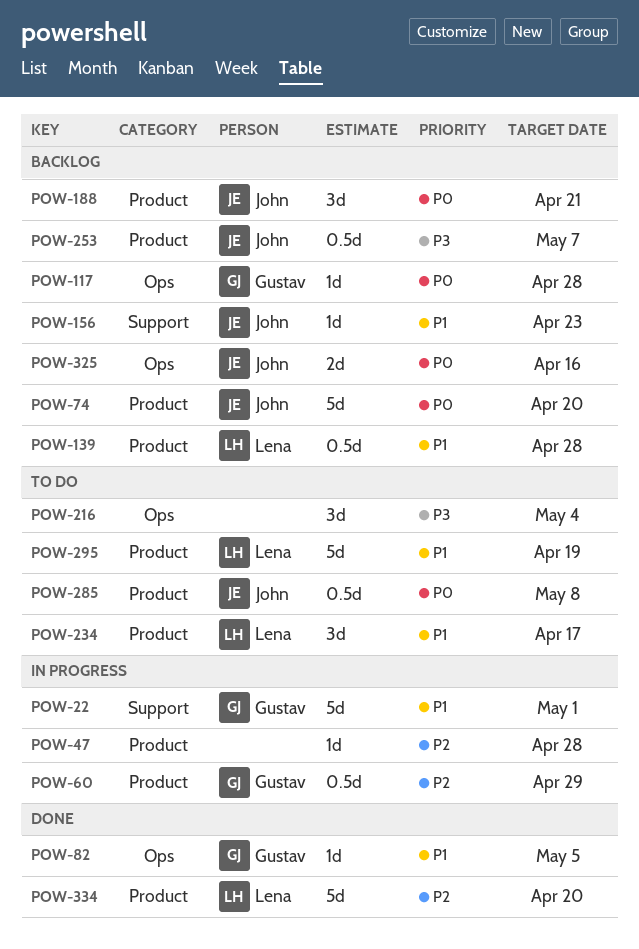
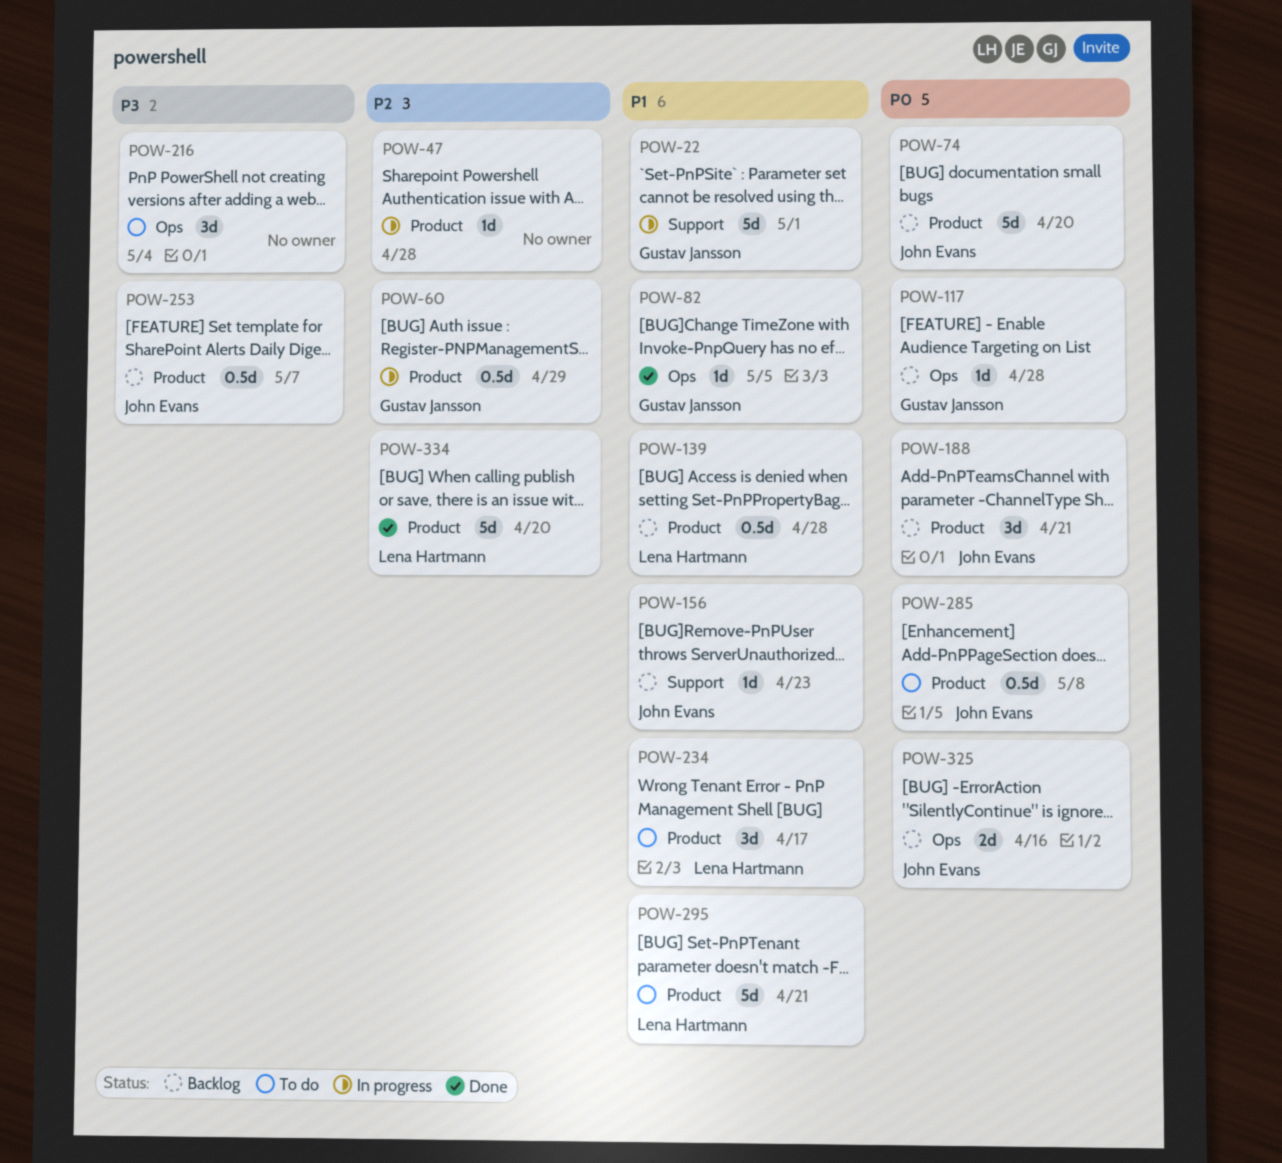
POW-295, due: Apr 19 -> Apr 21

